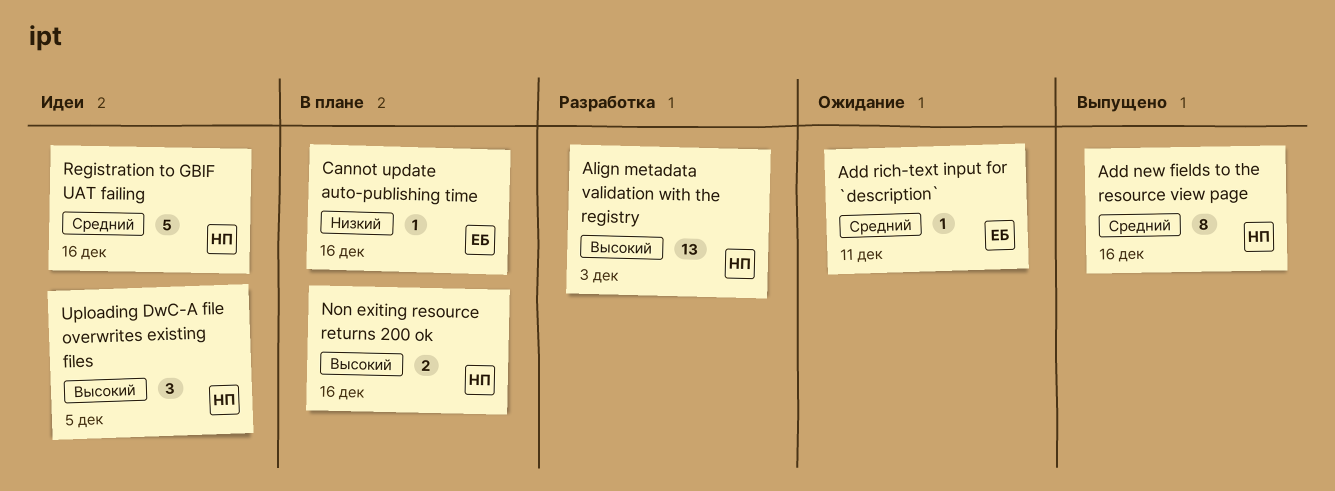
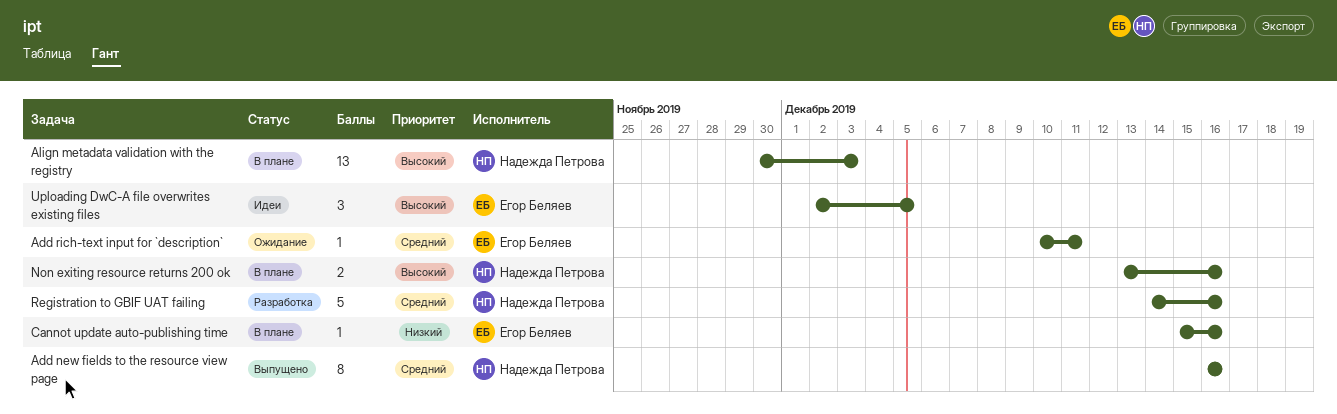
Align metadata validation with the registry, status: Разработка -> В плане
Registration to GBIF UAT failing, status: Идеи -> Разработка
Uploading DwC-A file overwrites existing files, owner: Надежда Петрова -> Егор Беляев

